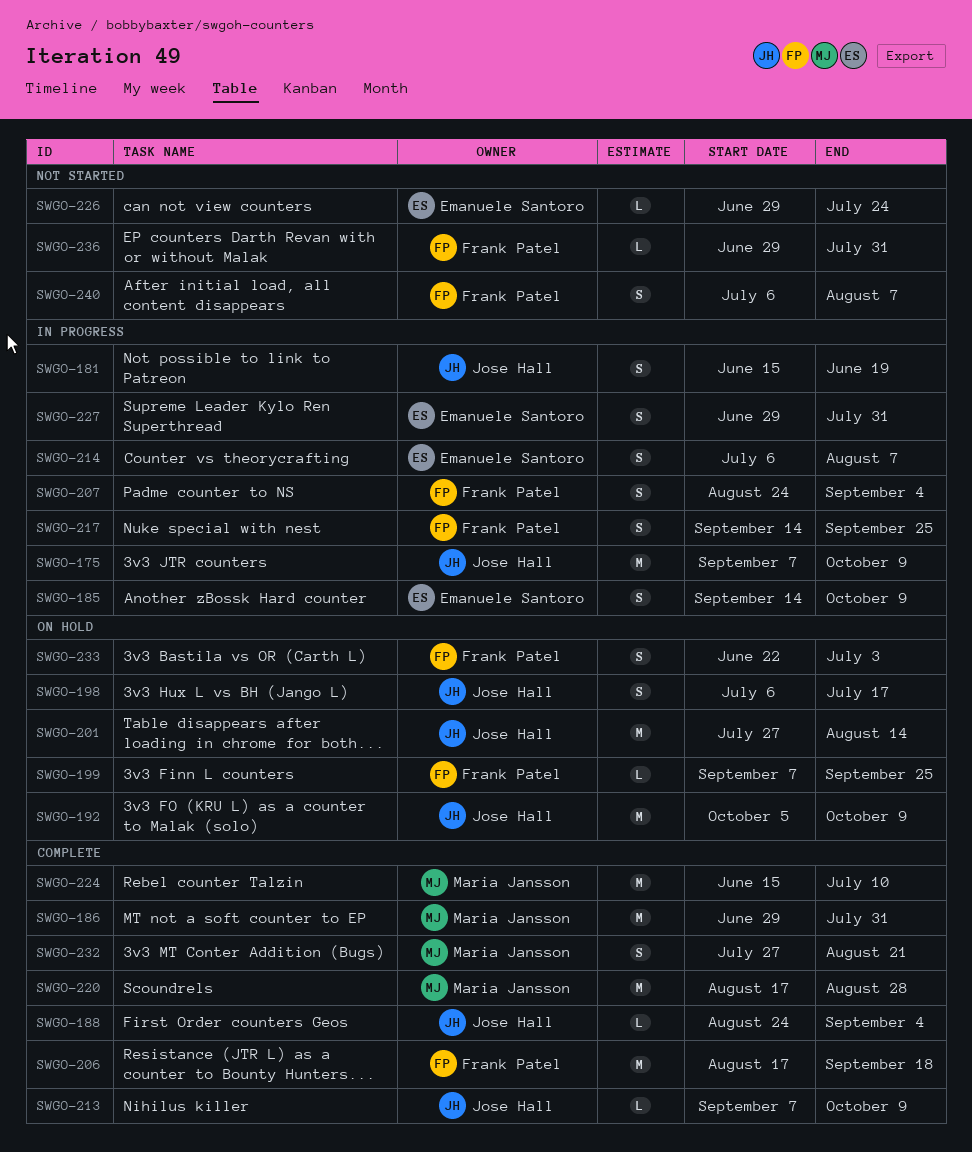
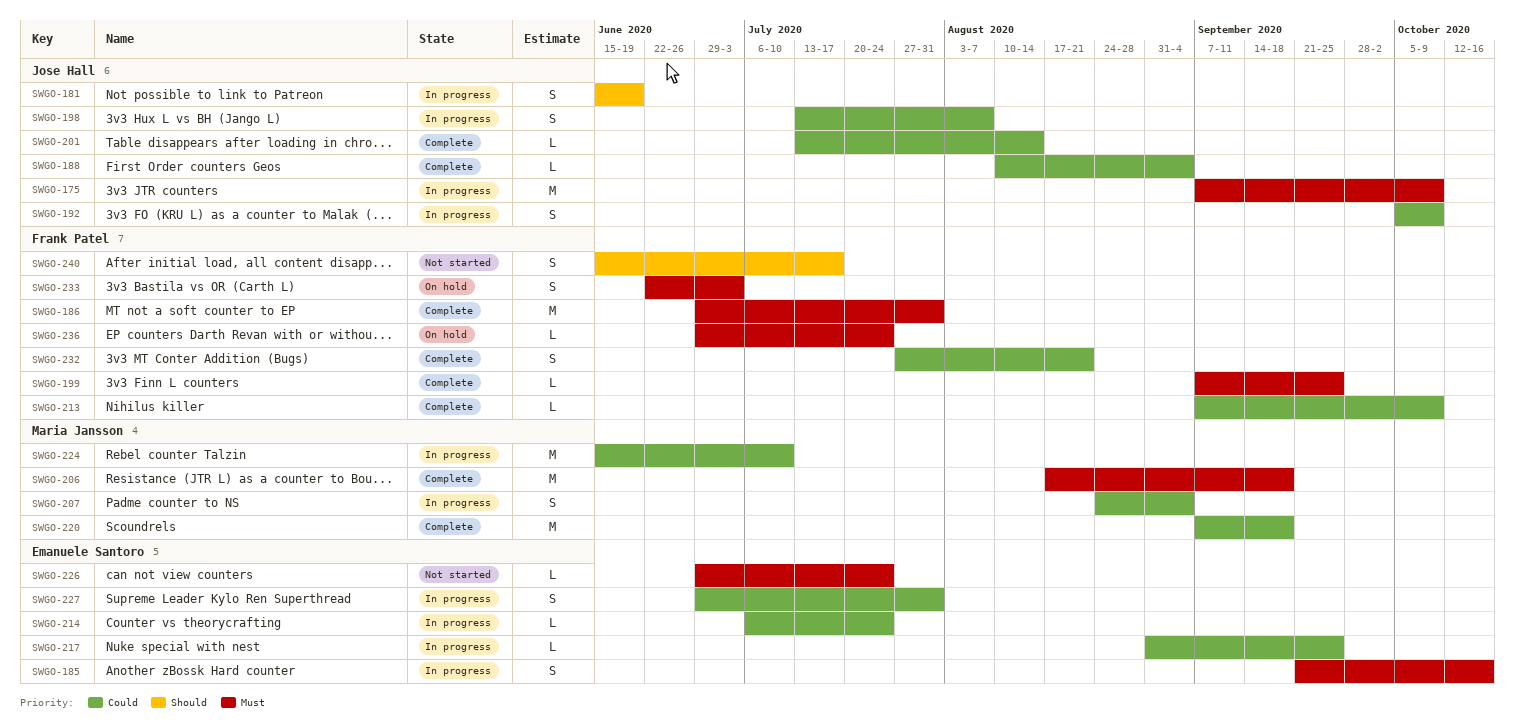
SWGO-185, start: Sep 14 -> Sep 21
SWGO-185, due: Oct 9 -> Oct 16
SWGO-186, owner: Maria Jansson -> Frank Patel
SWGO-188, start: Aug 24 -> Aug 10
SWGO-192, status: On hold -> In progress
SWGO-192, estimate: M -> S
SWGO-198, status: On hold -> In progress
SWGO-198, start: Jul 6 -> Jul 13
SWGO-198, due: Jul 17 -> Aug 7
SWGO-199, status: On hold -> Complete
SWGO-201, status: On hold -> Complete
SWGO-201, estimate: M -> L
SWGO-201, start: Jul 27 -> Jul 13
SWGO-206, owner: Frank Patel -> Maria Jansson
SWGO-207, owner: Frank Patel -> Maria Jansson
SWGO-213, owner: Jose Hall -> Frank Patel
SWGO-214, estimate: S -> L
SWGO-214, due: Aug 7 -> Jul 24
SWGO-217, owner: Frank Patel -> Emanuele Santoro
SWGO-217, estimate: S -> L
SWGO-217, start: Sep 14 -> Aug 31
SWGO-220, start: Aug 17 -> Sep 7
SWGO-220, due: Aug 28 -> Sep 18
SWGO-224, status: Complete -> In progress
SWGO-232, owner: Maria Jansson -> Frank Patel
SWGO-236, status: Not started -> On hold
SWGO-236, due: Jul 31 -> Jul 24
SWGO-240, start: Jul 6 -> Jun 15
SWGO-240, due: Aug 7 -> Jul 17

